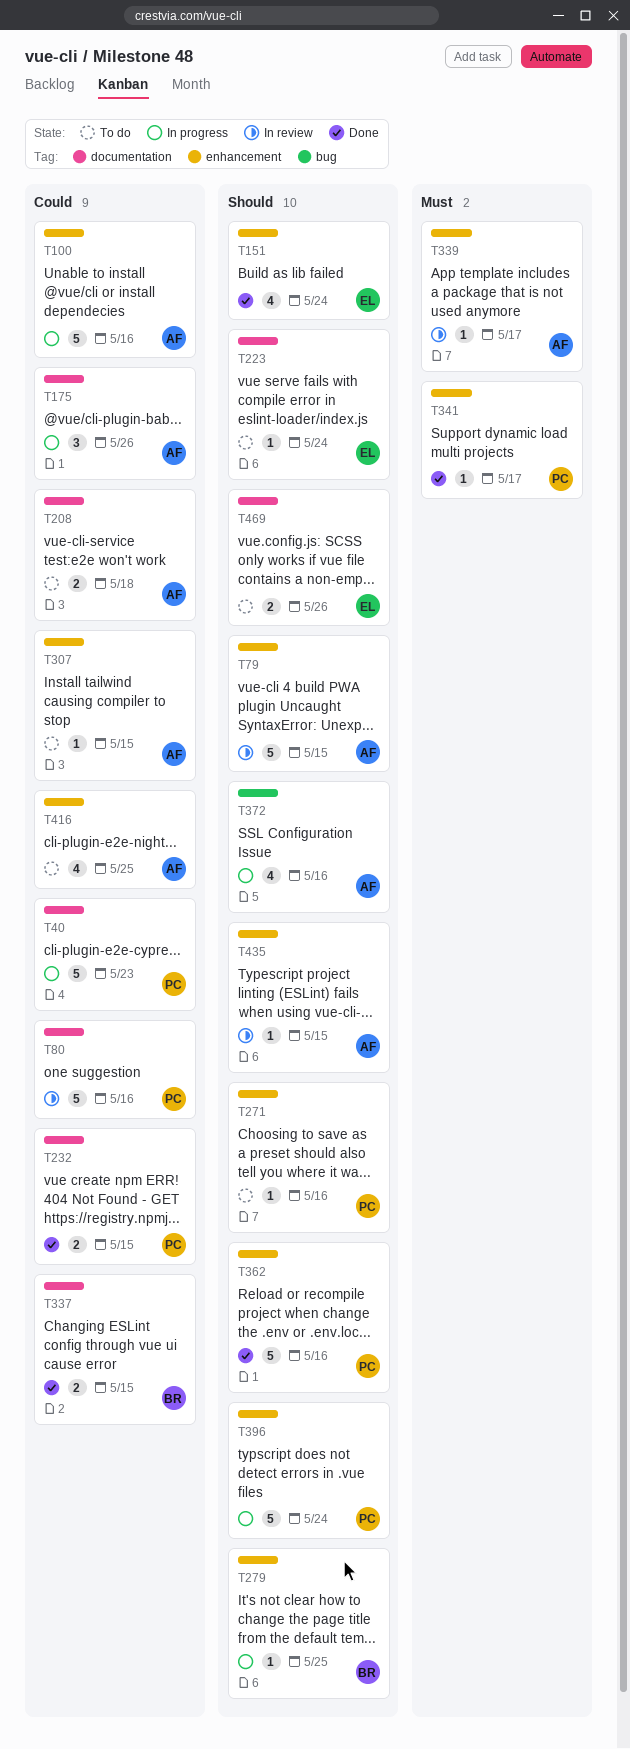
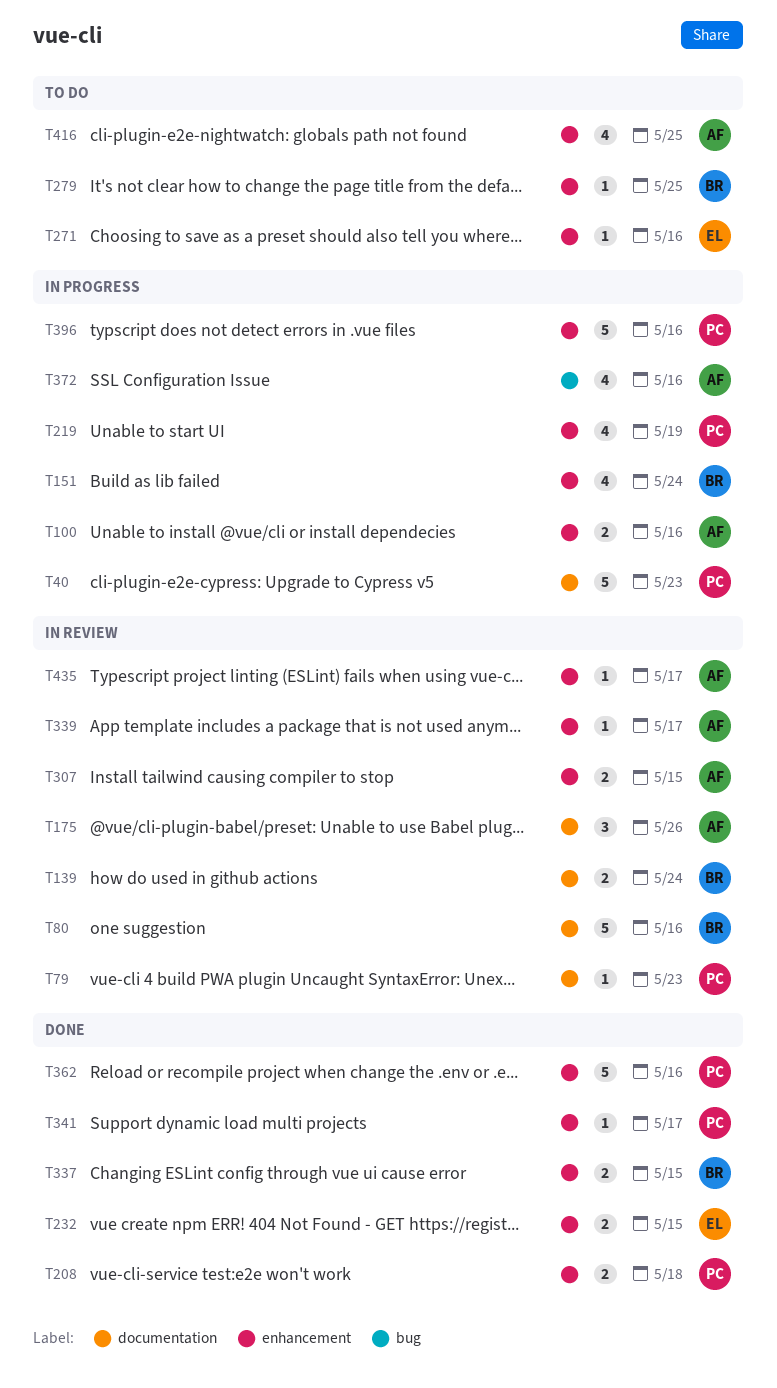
T79, owner: AF -> PC
T79, label: enhancement -> documentation
T79, estimate: 5 -> 1
T79, due: May 15 -> May 23
T80, owner: PC -> BR
T100, estimate: 5 -> 2
T139: none -> present
T151, status: Done -> In progress
T151, owner: EL -> BR
T175, status: In progress -> In review
T208, status: To do -> Done
T208, owner: AF -> PC
T208, label: documentation -> enhancement
T219: none -> present
T223: present -> none
T232, owner: PC -> EL
T232, label: documentation -> enhancement
T271, owner: PC -> EL
T279, status: In progress -> To do
T307, status: To do -> In review
T307, estimate: 1 -> 2
T337, label: documentation -> enhancement
T396, due: May 24 -> May 16
T435, due: May 15 -> May 17
T469: present -> none

